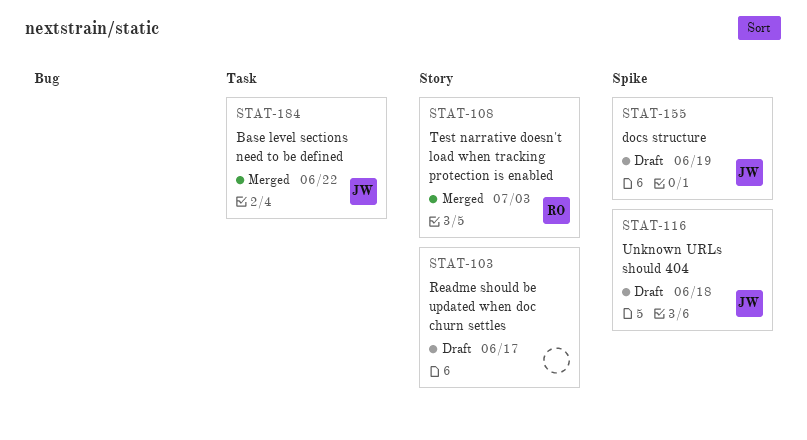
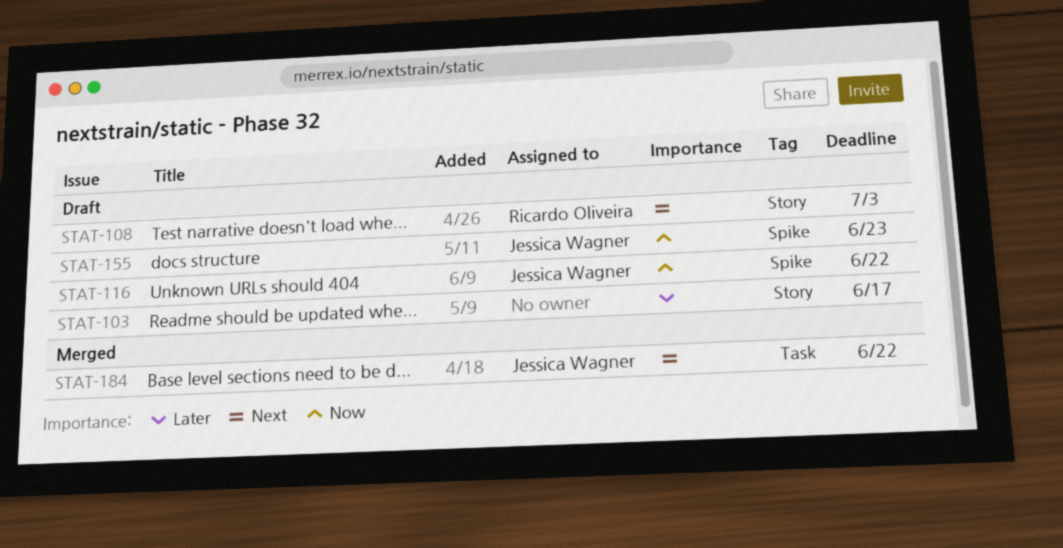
STAT-108, status: Merged -> Draft
STAT-116, due: Jun 18 -> Jun 22
STAT-155, due: Jun 19 -> Jun 23

